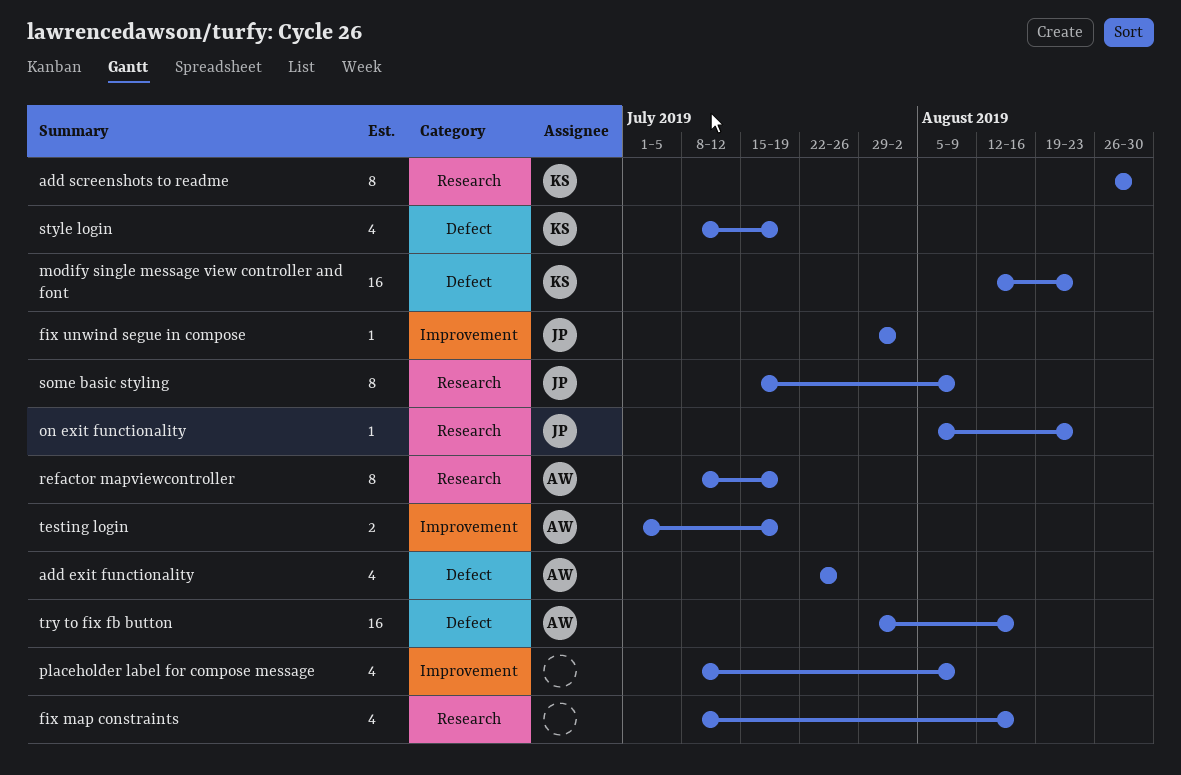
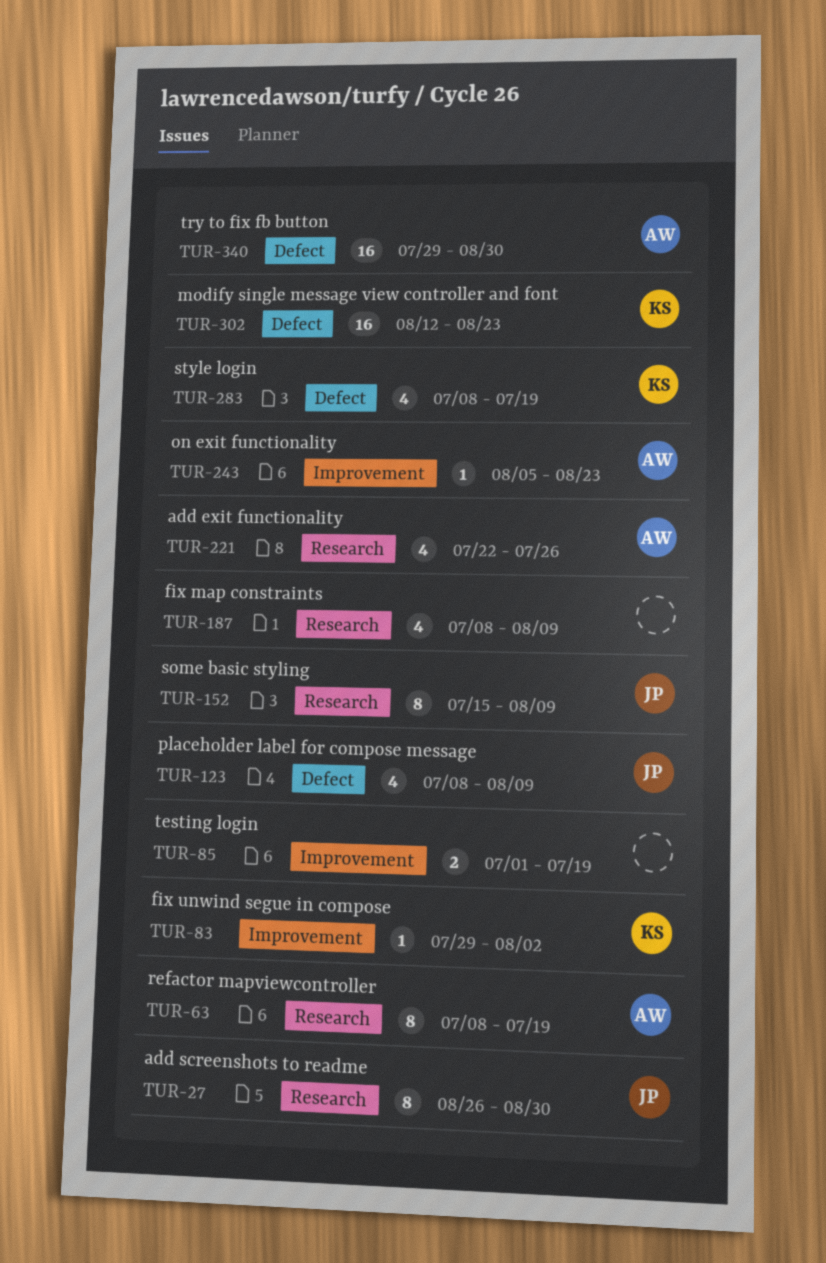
add exit functionality, label: Defect -> Research
add screenshots to readme, owner: KS -> JP
fix map constraints, due: Aug 16 -> Aug 9
fix unwind segue in compose, owner: JP -> KS
on exit functionality, owner: JP -> AW
on exit functionality, label: Research -> Improvement
placeholder label for compose message, owner: none -> JP
placeholder label for compose message, label: Improvement -> Defect
testing login, owner: AW -> none
try to fix fb button, due: Aug 16 -> Aug 30

